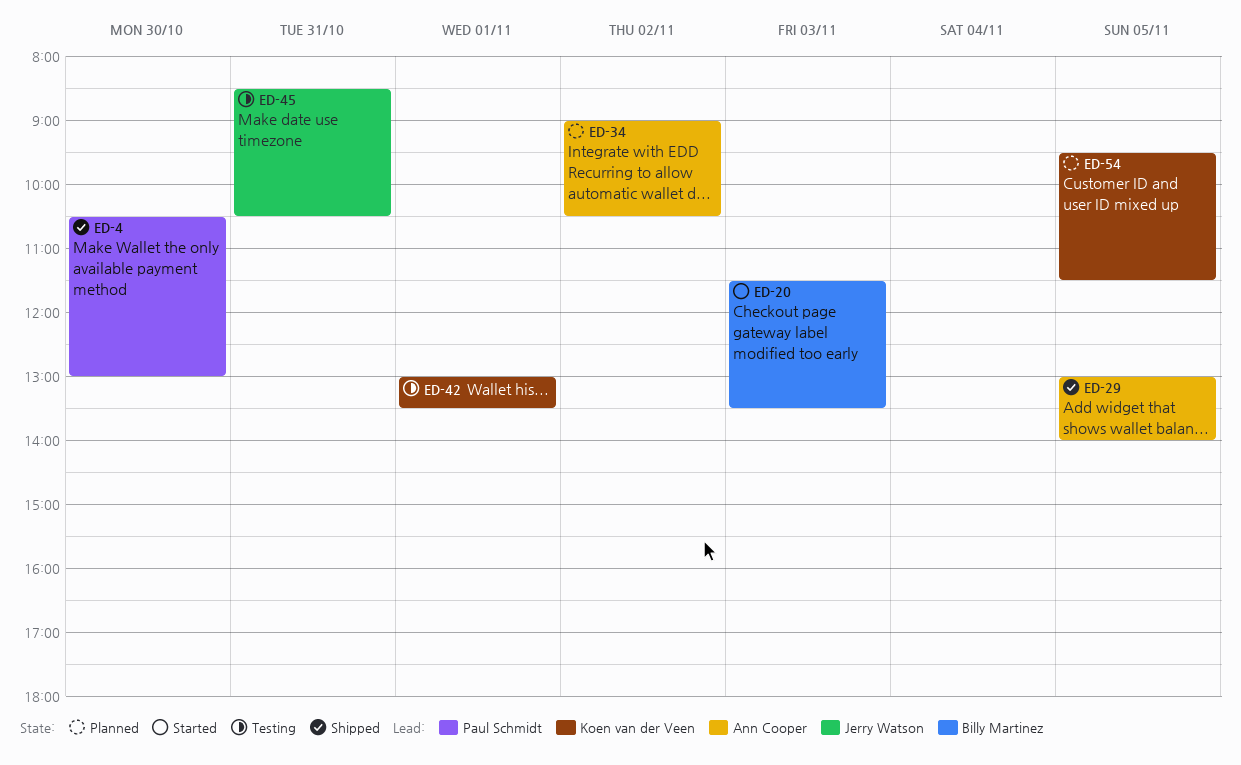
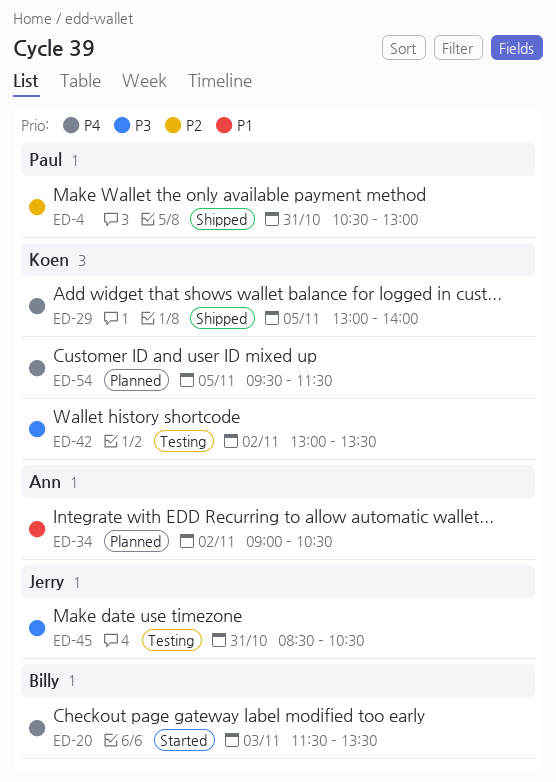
ED-4, day: Oct 30 -> Oct 31
ED-29, owner: Ann Cooper -> Koen van der Veen
ED-42, day: Nov 1 -> Nov 2

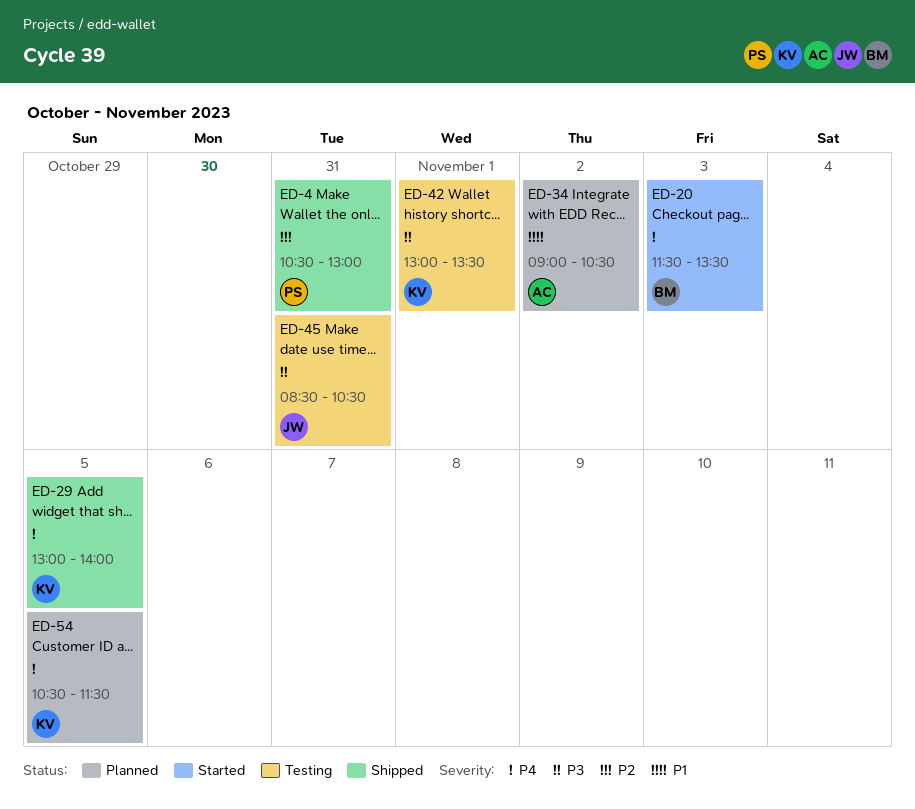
ED-42, day: Nov 2 -> Nov 1
ED-54, begins: 09:30 -> 10:30

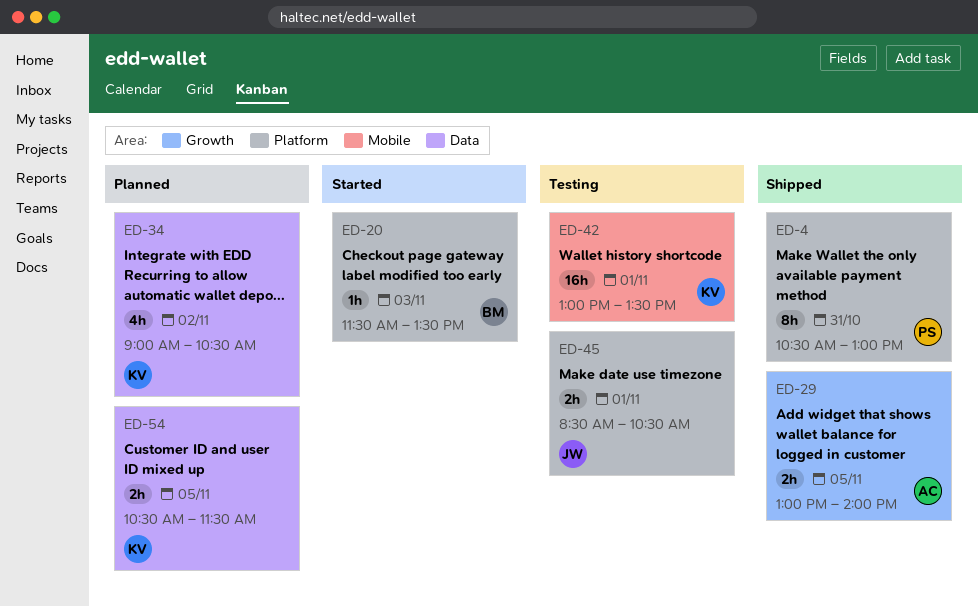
ED-29, owner: KV -> AC
ED-34, owner: AC -> KV
ED-45, day: Oct 31 -> Nov 1

